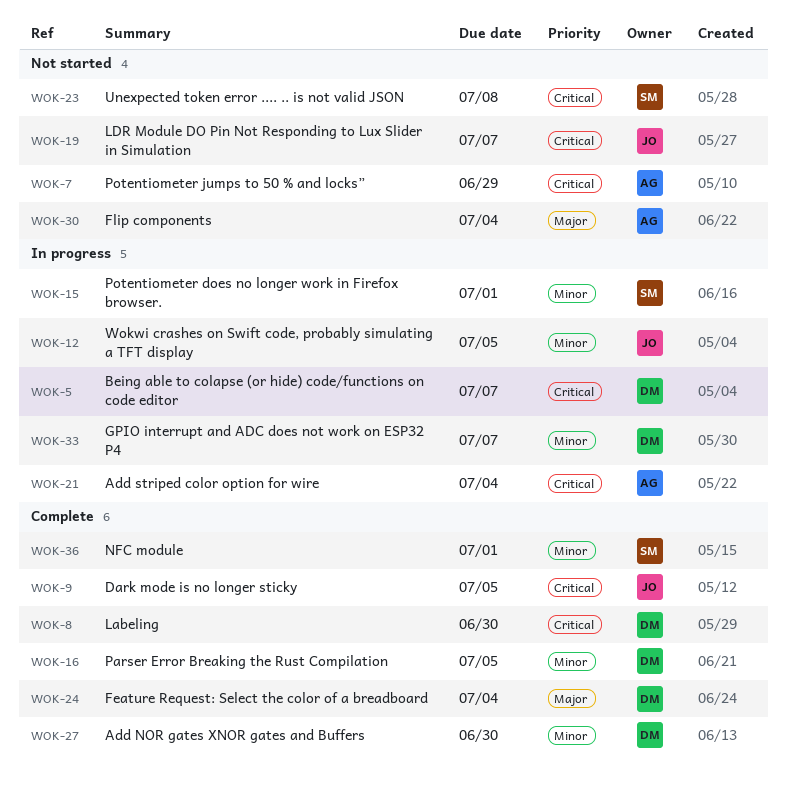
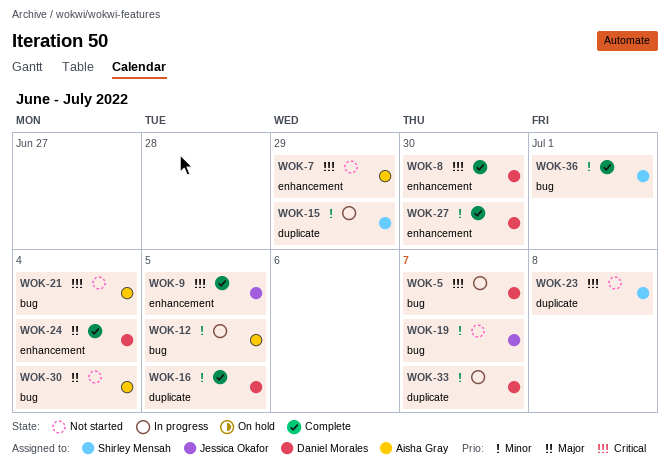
WOK-12, owner: Jessica Okafor -> Aisha Gray
WOK-15, due: Jul 1 -> Jun 29
WOK-19, priority: Critical -> Minor
WOK-21, status: In progress -> Not started

